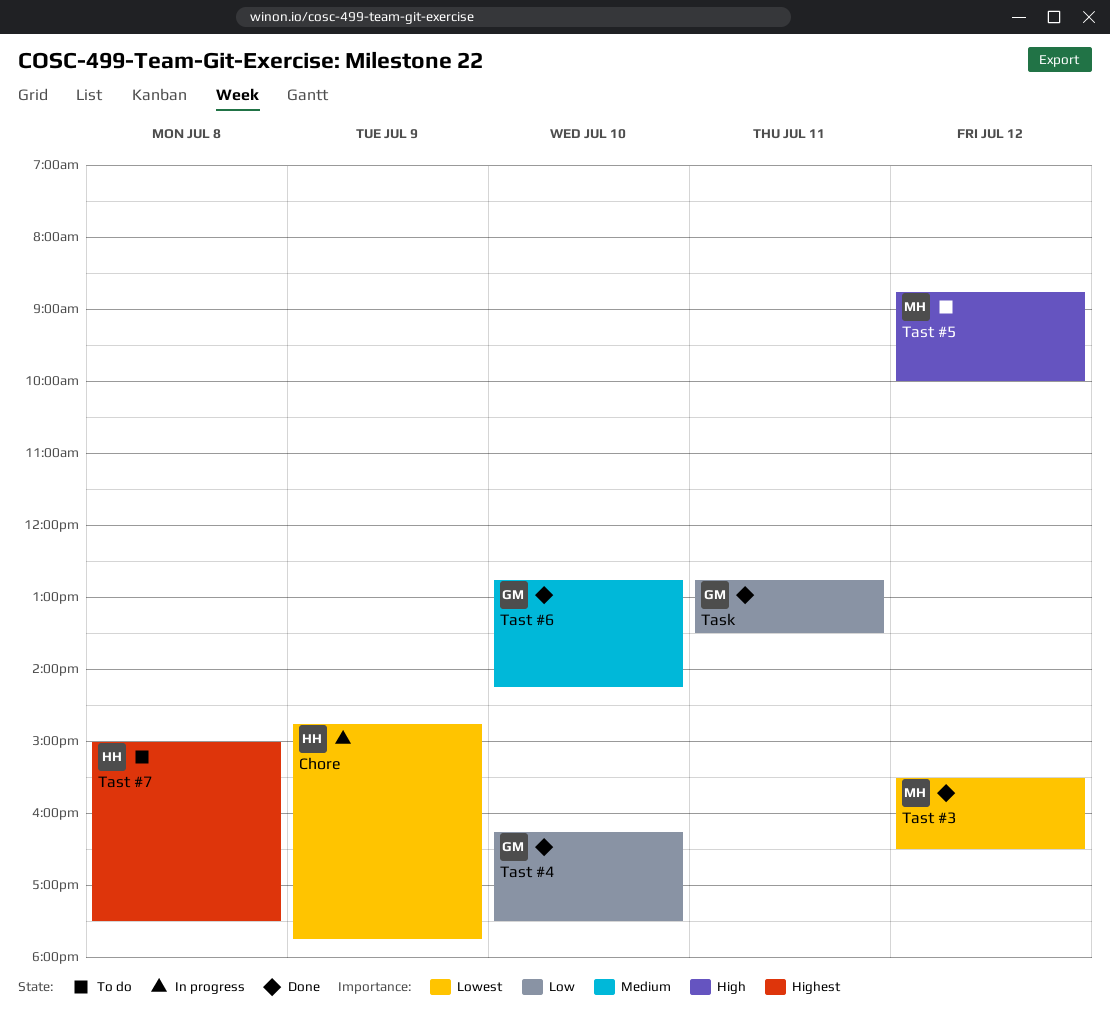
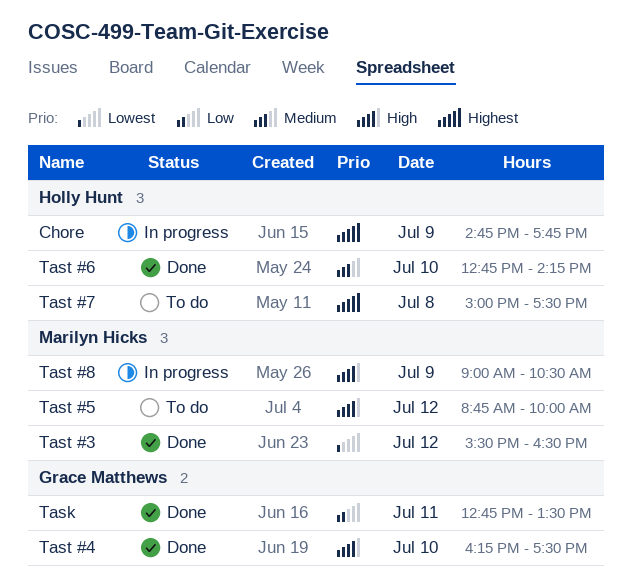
Chore, priority: Lowest -> Highest
Tast #4, priority: Low -> High
Tast #6, owner: Grace Matthews -> Holly Hunt
Tast #8: none -> present

